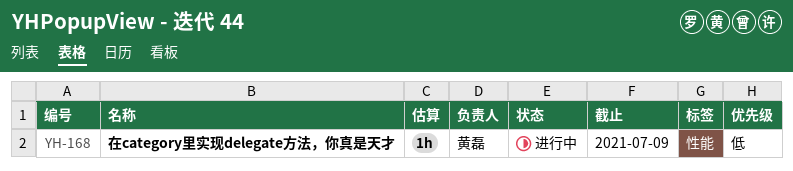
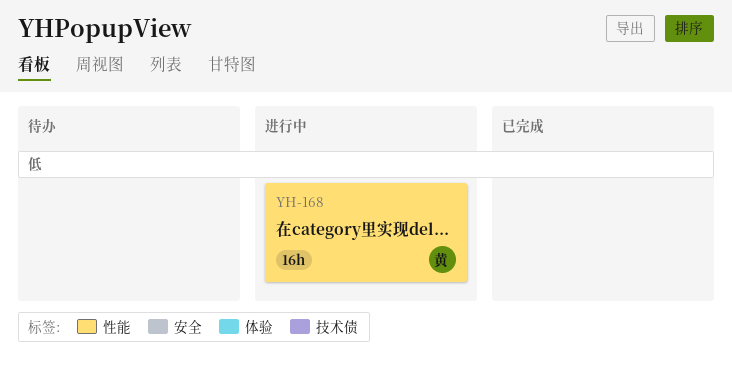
YH-168, estimate: 1h -> 16h

